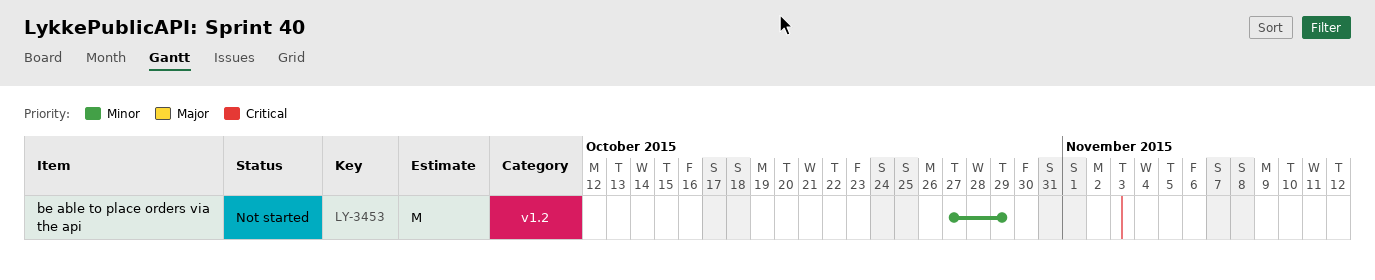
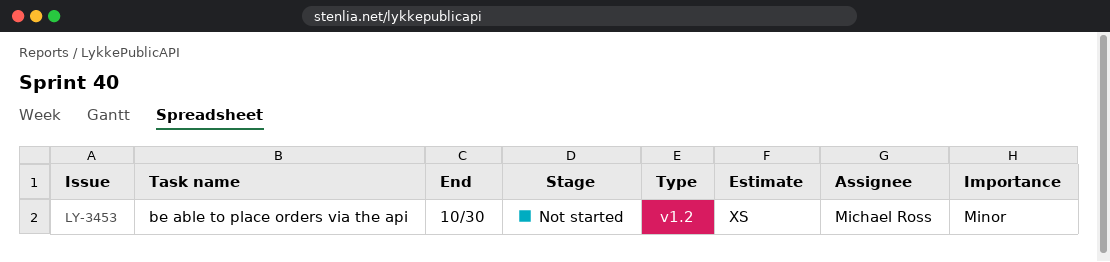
LY-3453, estimate: M -> XS
LY-3453, due: Oct 29 -> Oct 30

